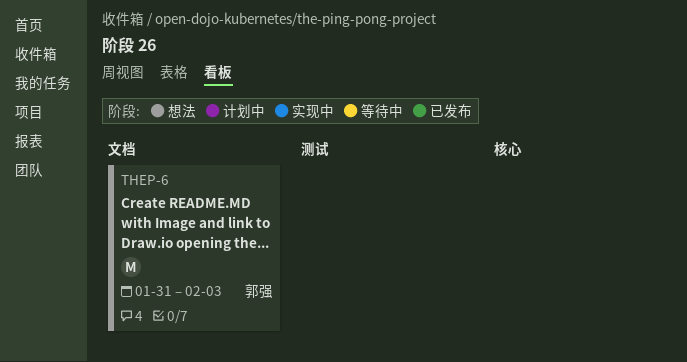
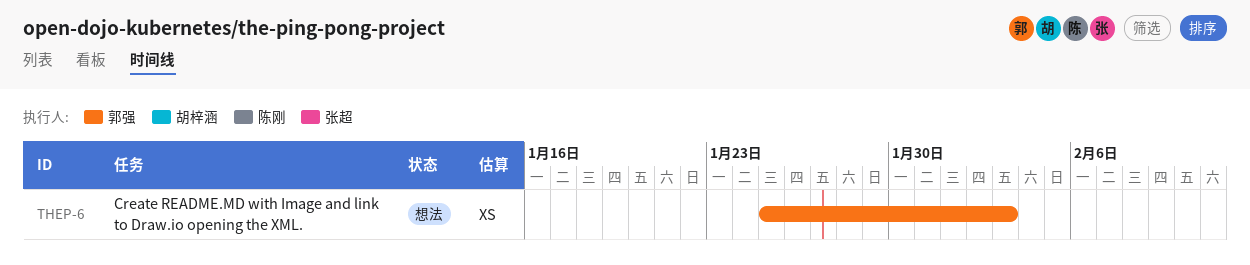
THEP-6, estimate: M -> XS
THEP-6, start: Jan 31 -> Jan 25

